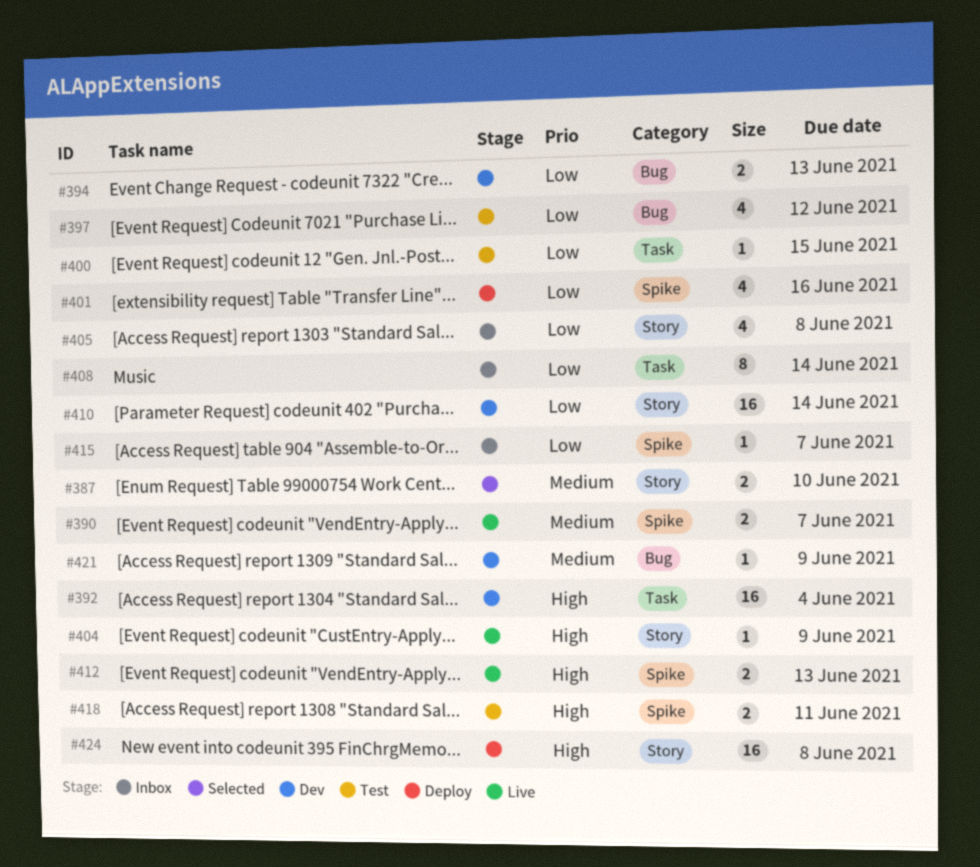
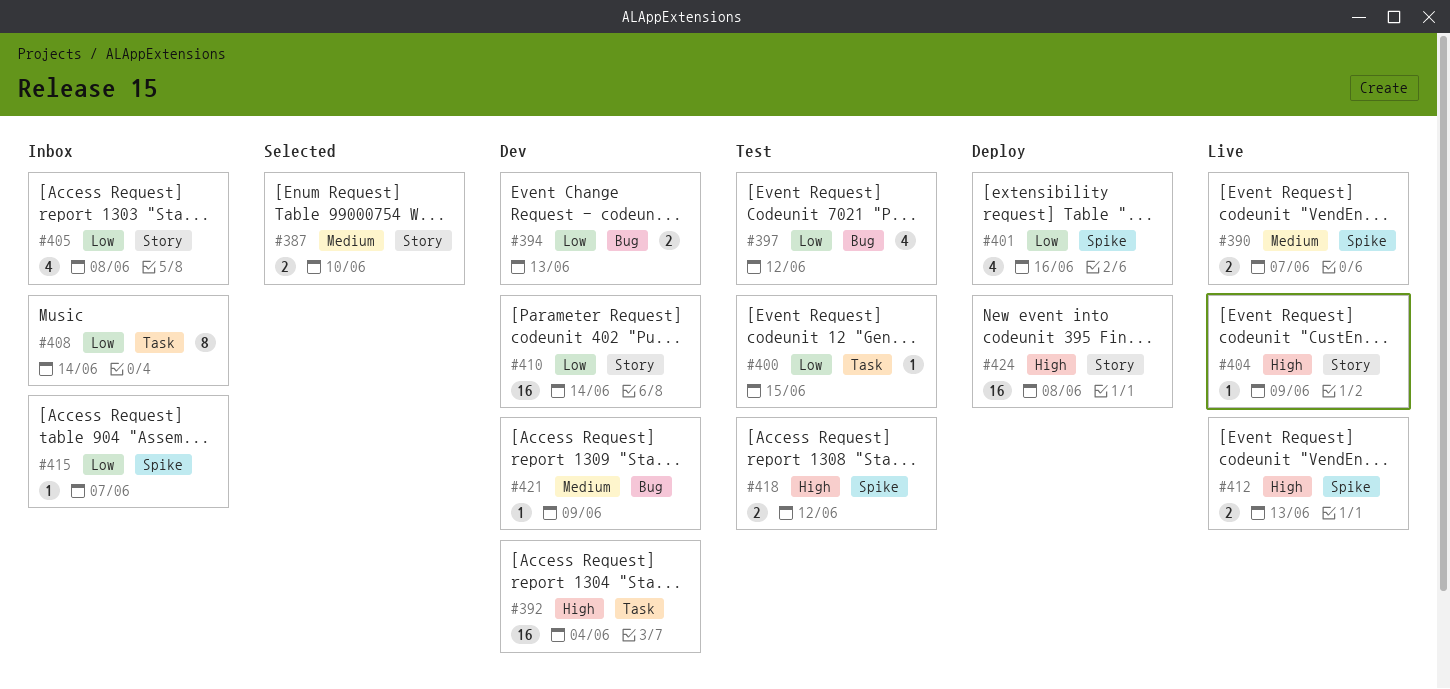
#418, due: Jun 11 -> Jun 12

